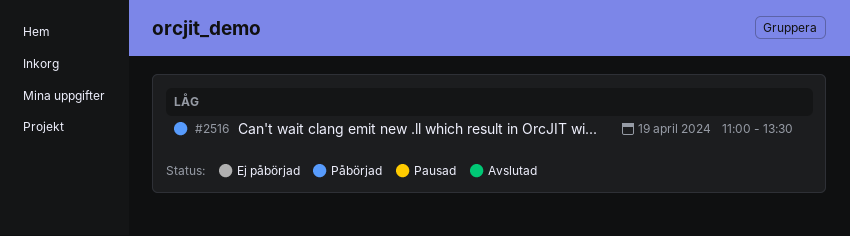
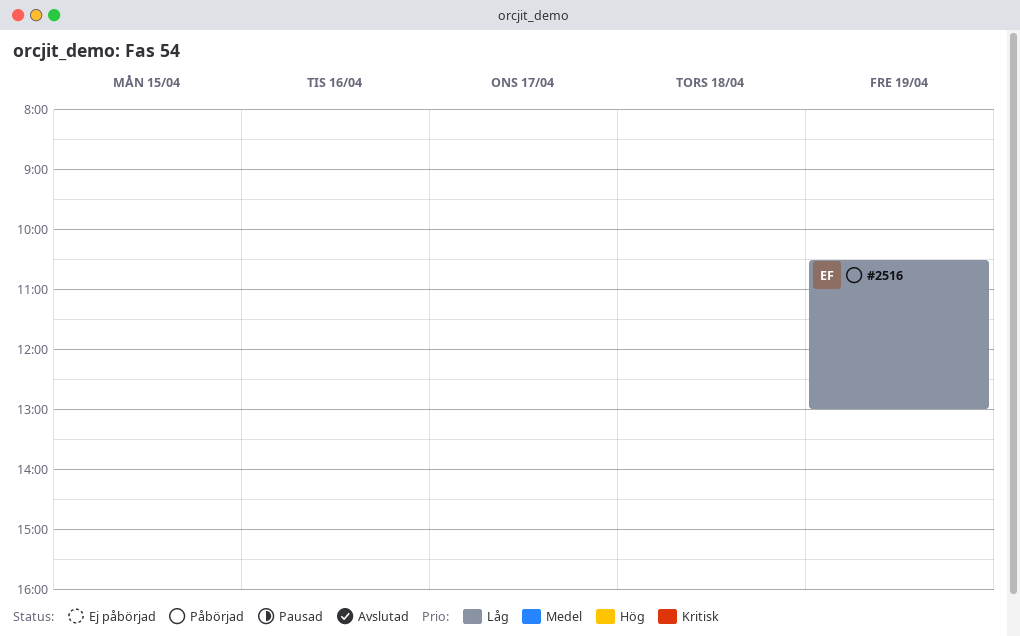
#2516, begins: 11:00 -> 10:30
#2516, ends: 13:30 -> 13:00

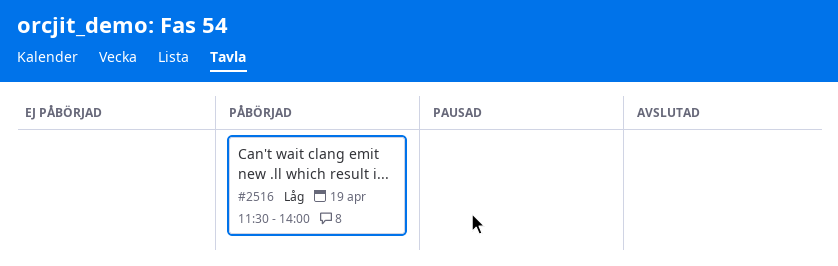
#2516, begins: 10:30 -> 11:30
#2516, ends: 13:00 -> 14:00

